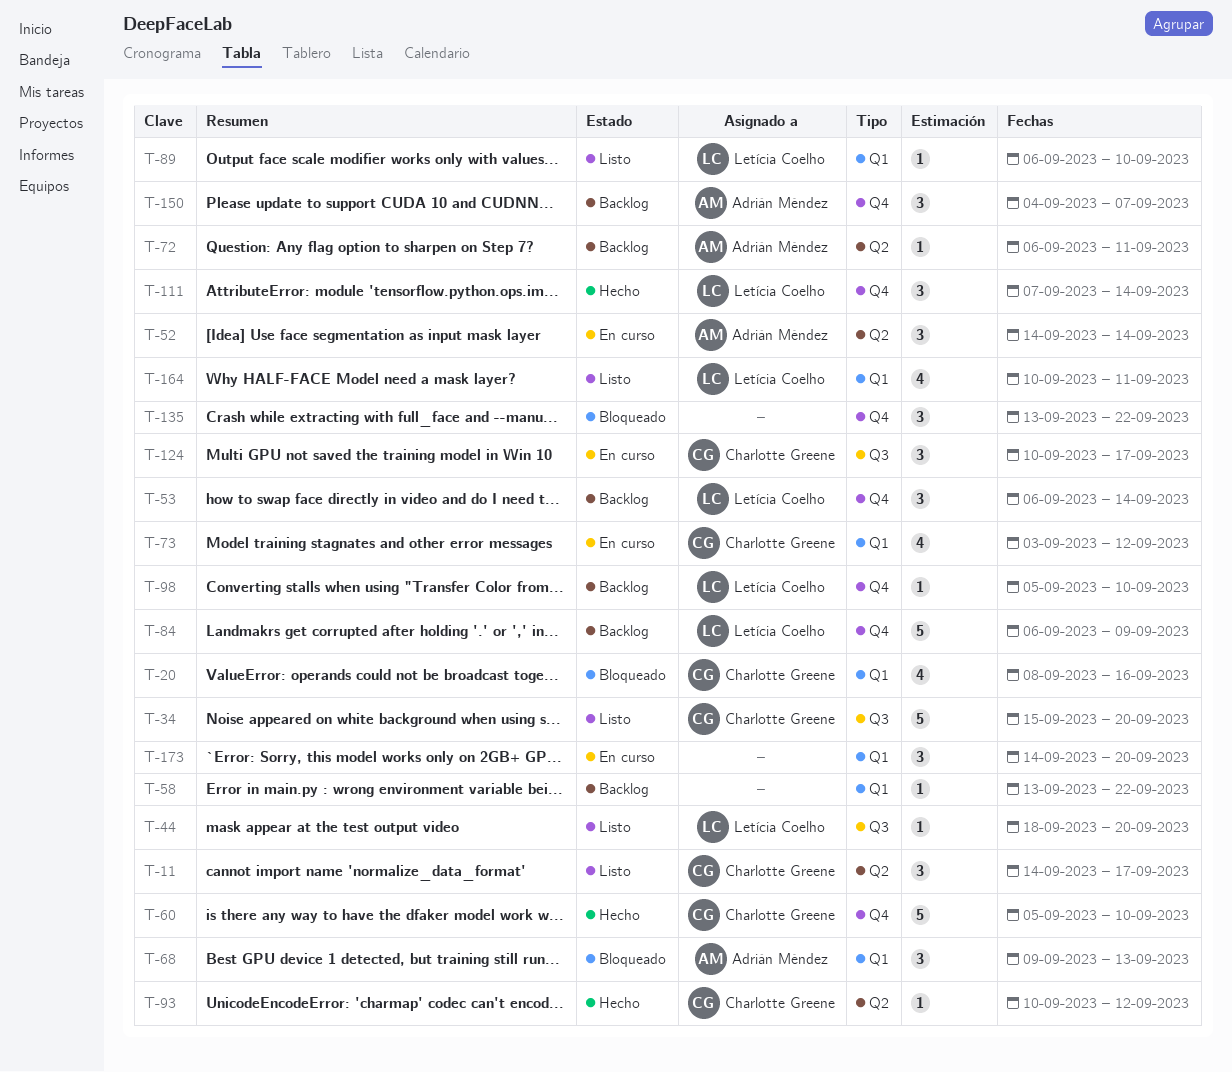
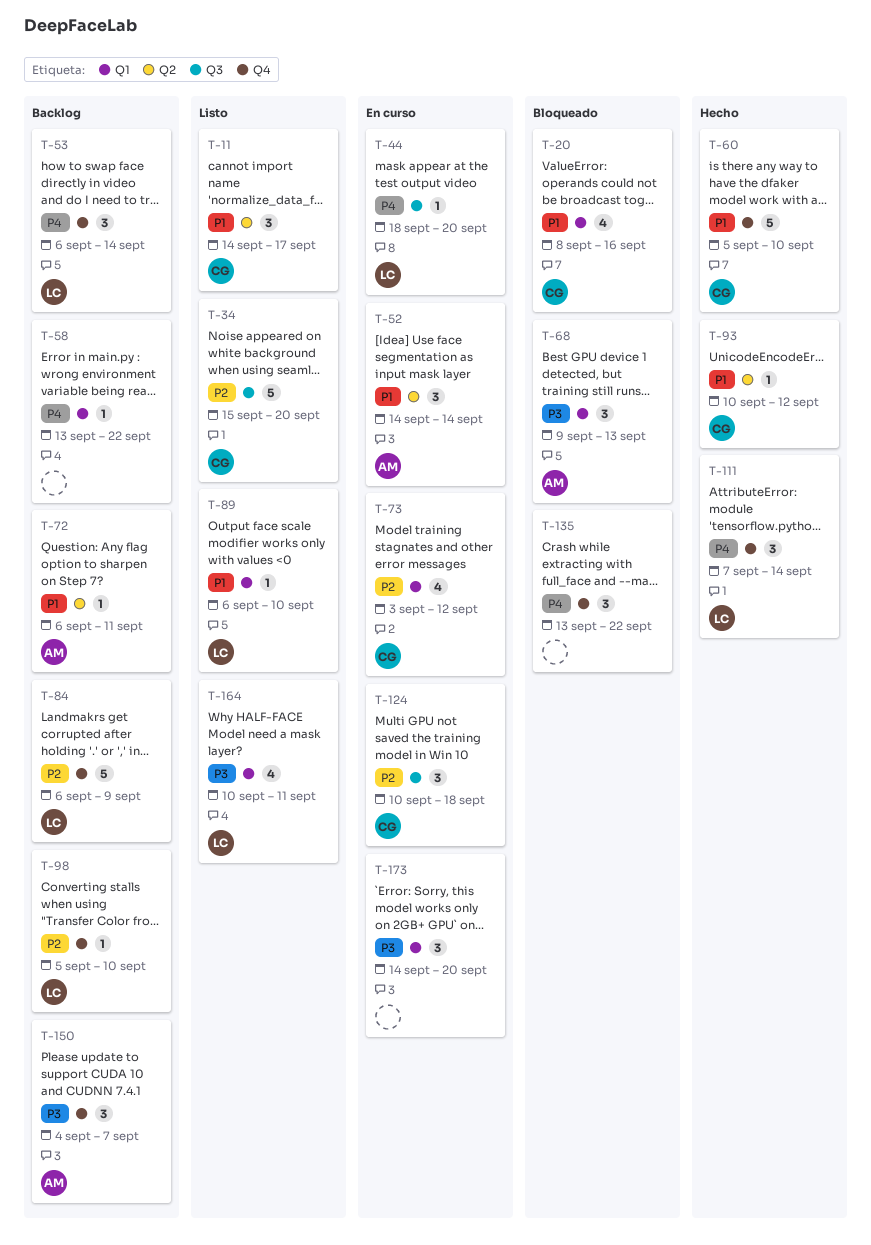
T-44, status: Listo -> En curso
T-124, due: Sep 17 -> Sep 18

